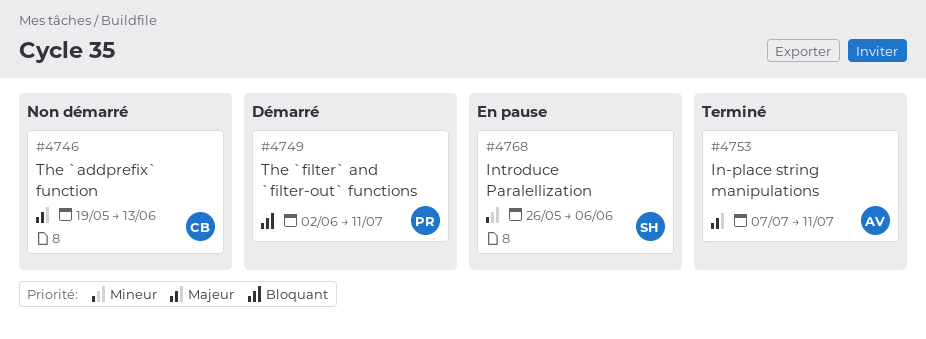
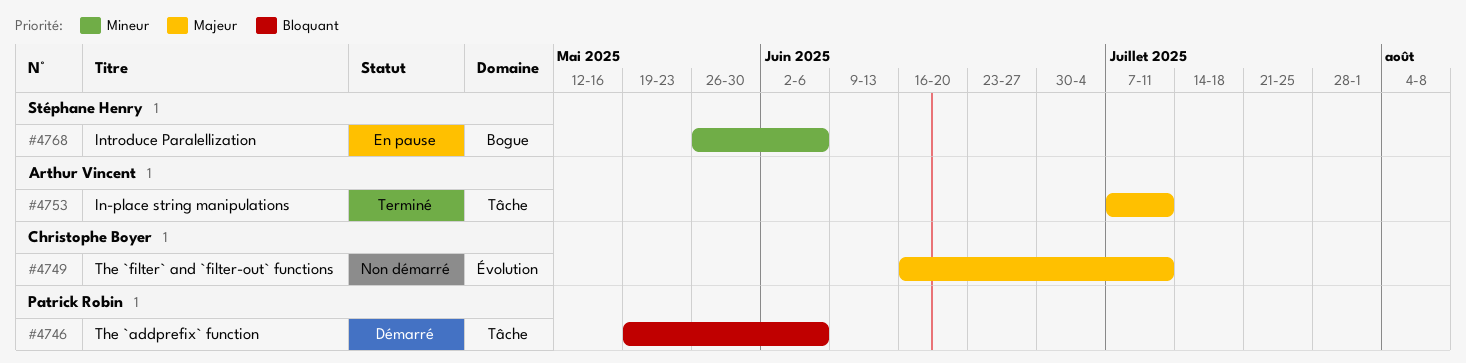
#4746, status: Non démarré -> Démarré
#4746, owner: Christophe Boyer -> Patrick Robin
#4746, priority: Majeur -> Bloquant
#4746, due: Jun 13 -> Jun 6
#4749, status: Démarré -> Non démarré
#4749, owner: Patrick Robin -> Christophe Boyer
#4749, priority: Bloquant -> Majeur
#4749, start: Jun 2 -> Jun 16

